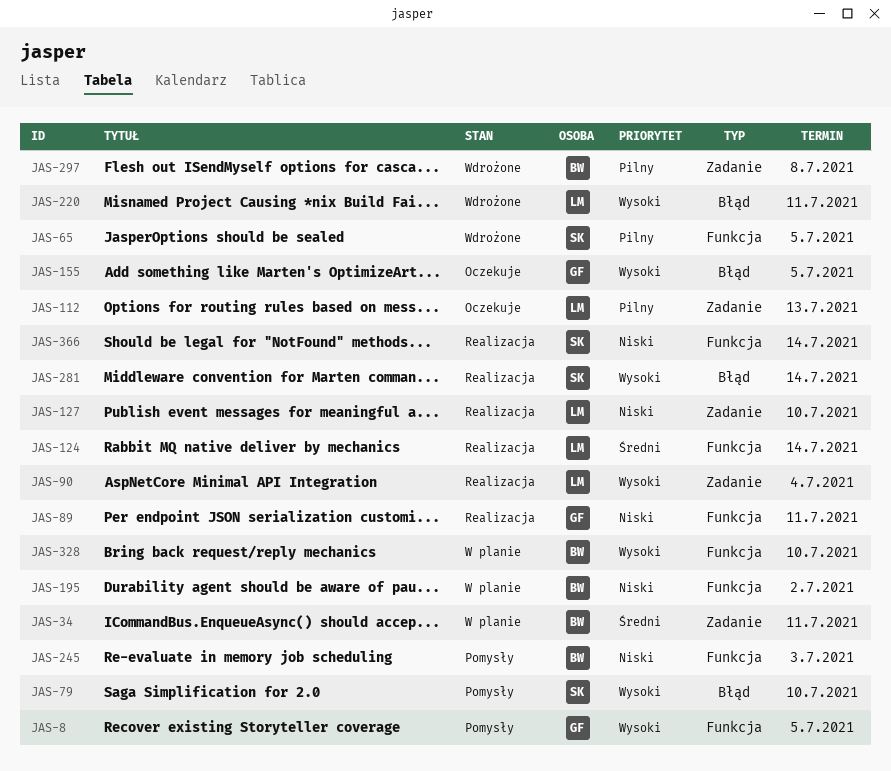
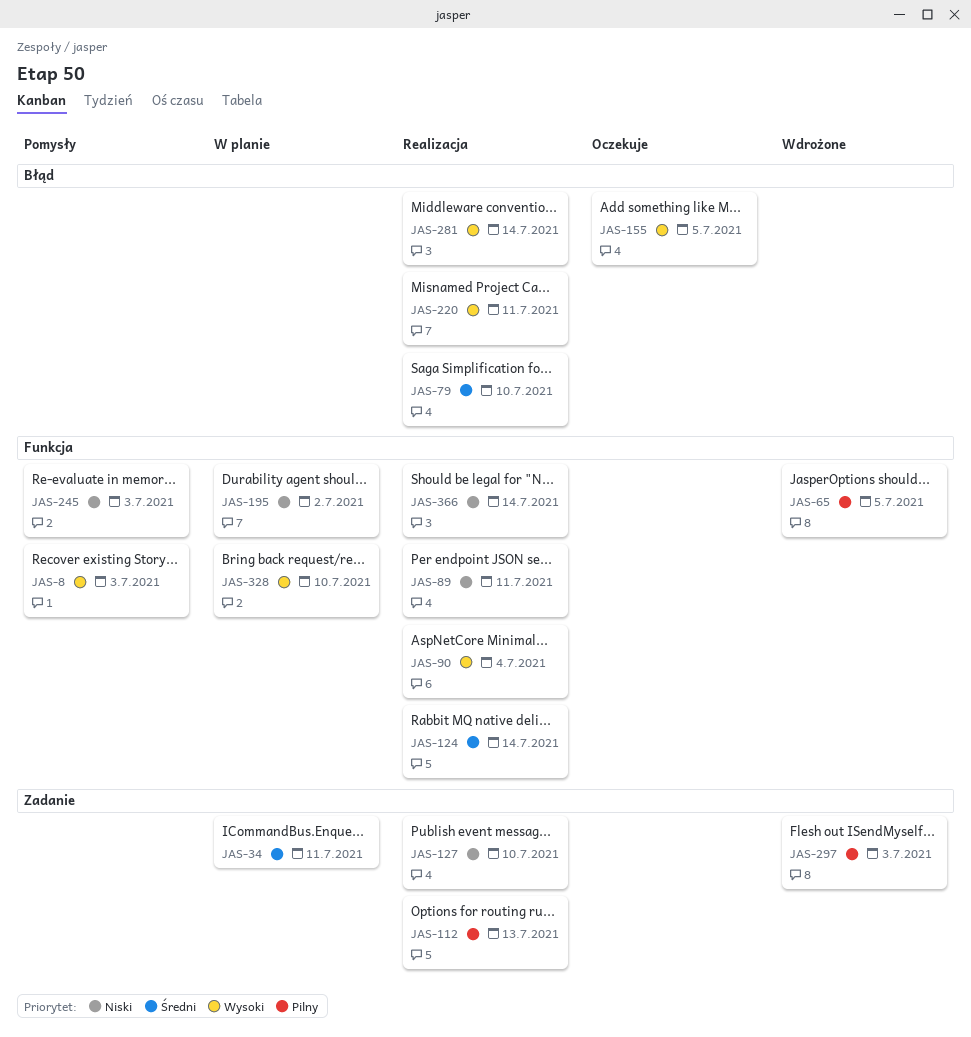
JAS-8, due: Jul 5 -> Jul 3
JAS-79, status: Pomysły -> Realizacja
JAS-79, priority: Wysoki -> Średni
JAS-90, label: Zadanie -> Funkcja
JAS-112, status: Oczekuje -> Realizacja
JAS-220, status: Wdrożone -> Realizacja
JAS-297, due: Jul 8 -> Jul 3

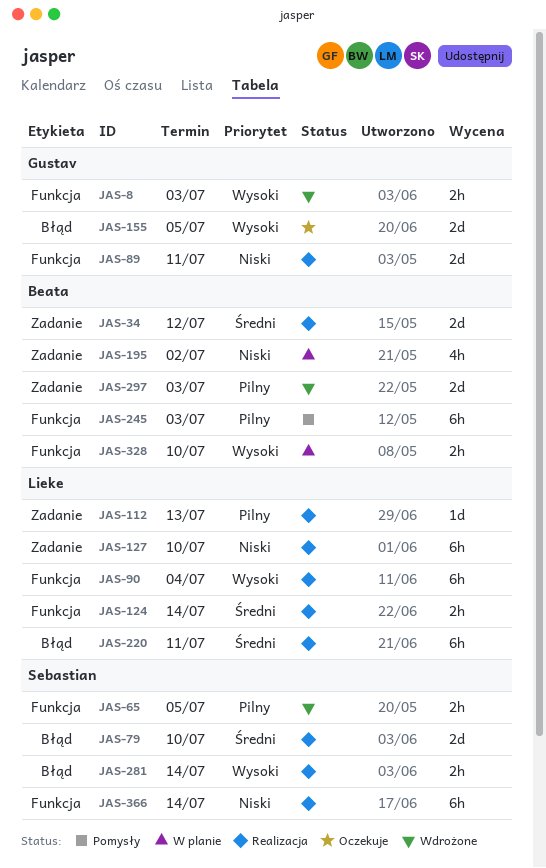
JAS-8, status: Pomysły -> Wdrożone
JAS-34, status: W planie -> Realizacja
JAS-34, due: Jul 11 -> Jul 12
JAS-195, label: Funkcja -> Zadanie
JAS-220, priority: Wysoki -> Średni
JAS-245, priority: Niski -> Pilny

